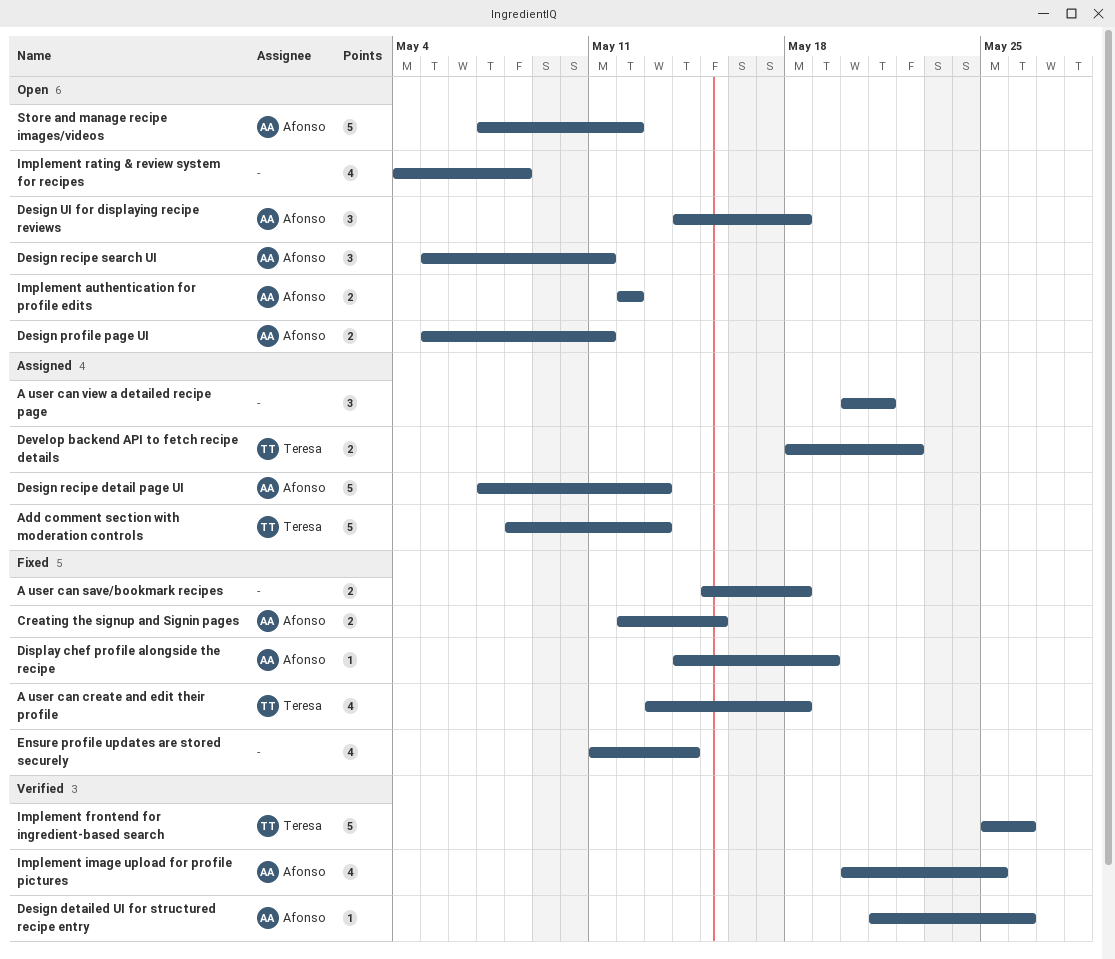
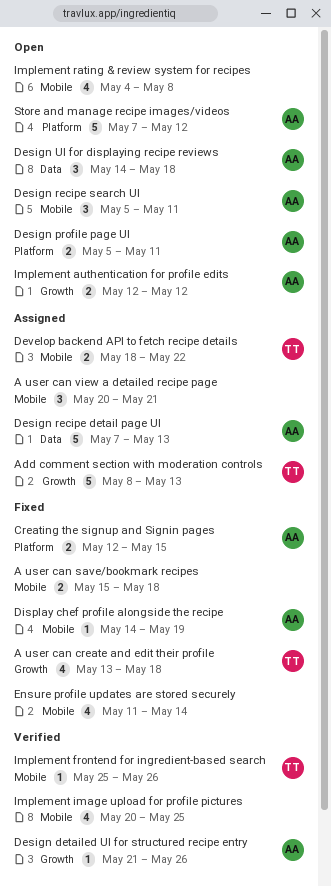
Implement frontend for ingredient-based search, estimate: 5 -> 1
Implement image upload for profile pictures, owner: Afonso -> none

